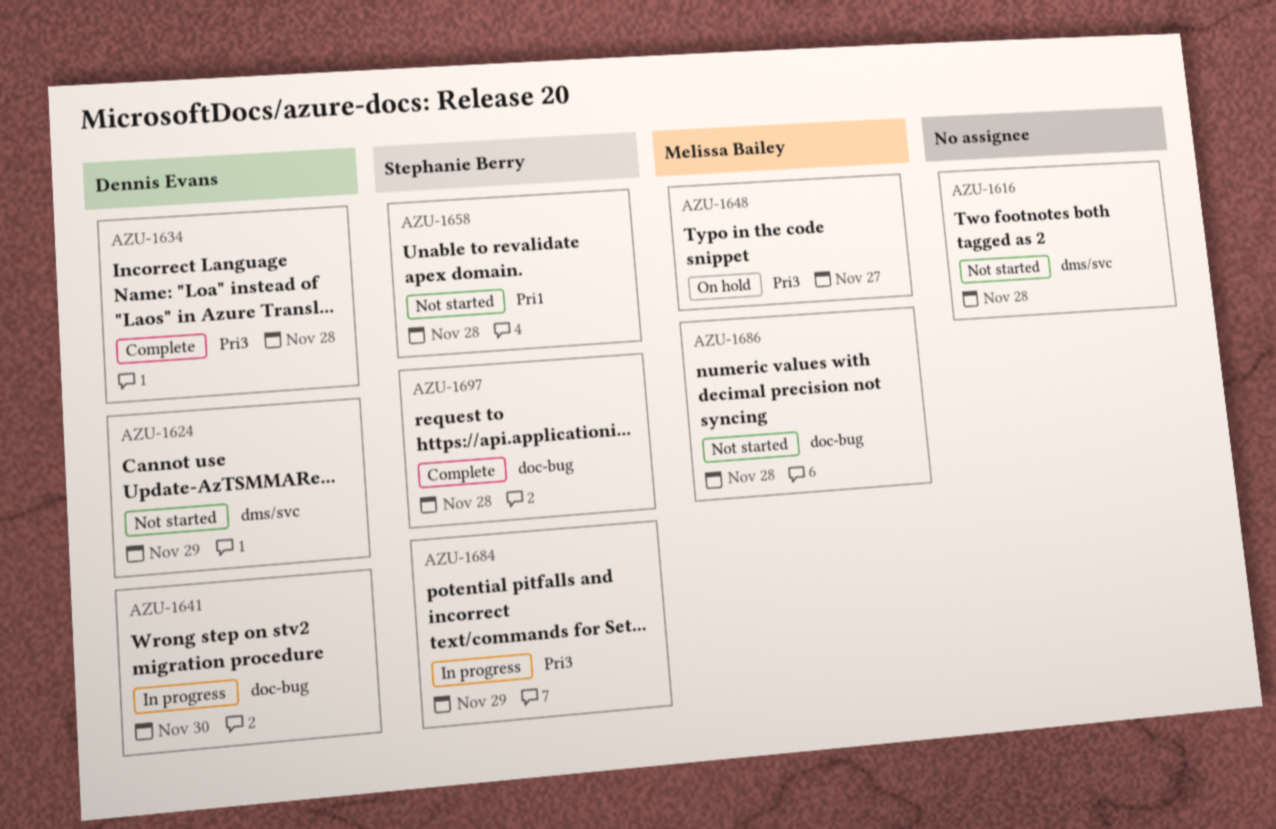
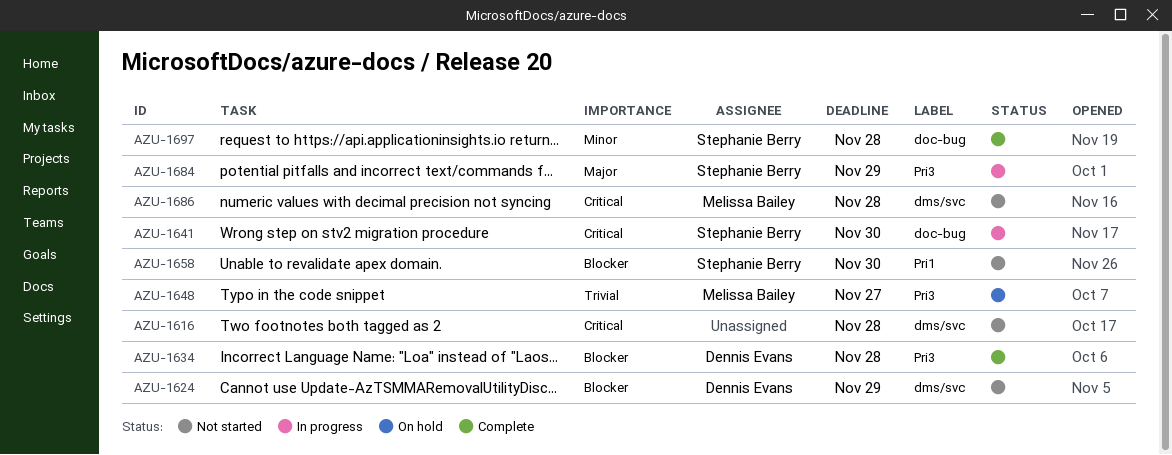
AZU-1641, owner: Dennis Evans -> Stephanie Berry
AZU-1658, due: Nov 28 -> Nov 30
AZU-1686, label: doc-bug -> dms/svc

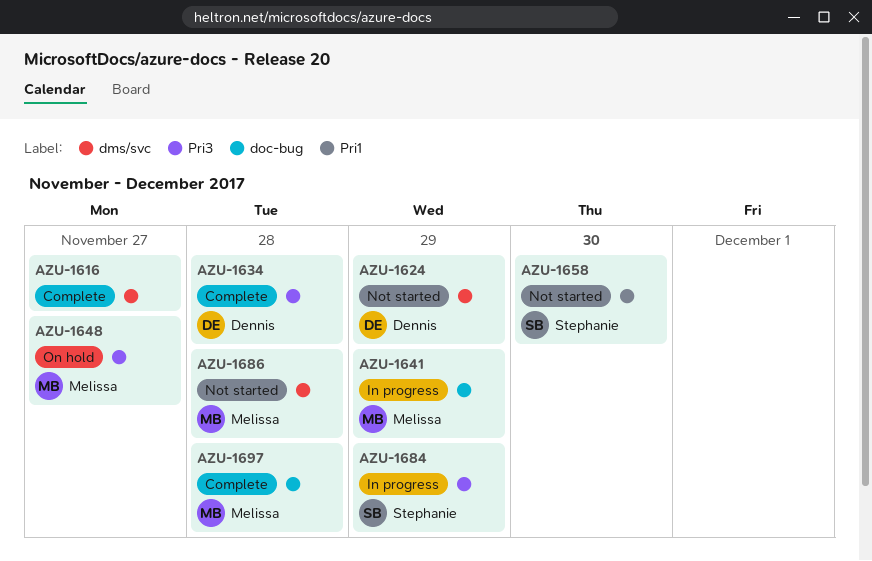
AZU-1616, status: Not started -> Complete
AZU-1616, due: Nov 28 -> Nov 27
AZU-1641, owner: Stephanie Berry -> Melissa Bailey
AZU-1641, due: Nov 30 -> Nov 29
AZU-1697, owner: Stephanie Berry -> Melissa Bailey

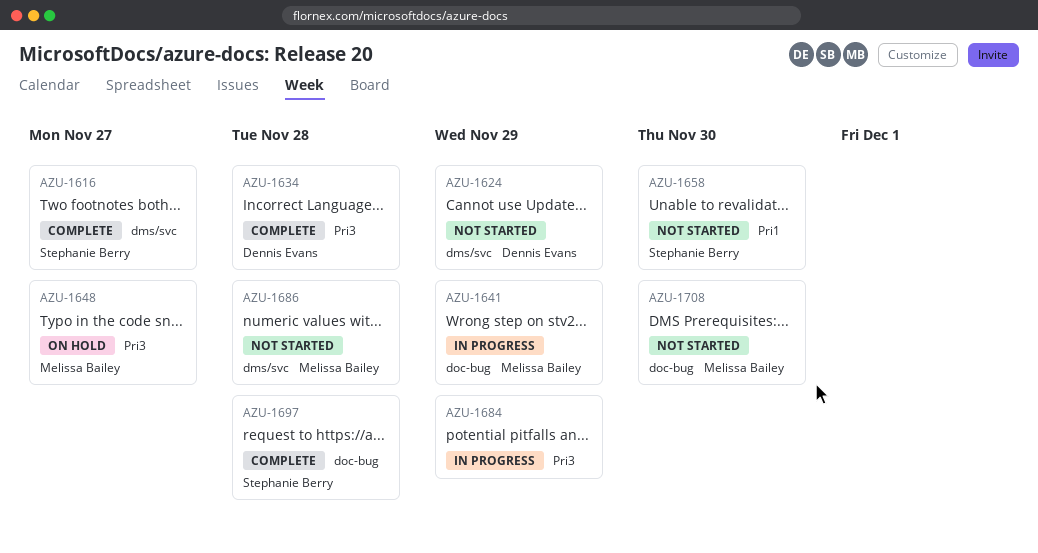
AZU-1616, owner: none -> Stephanie Berry
AZU-1684, owner: Stephanie Berry -> none
AZU-1697, owner: Melissa Bailey -> Stephanie Berry
AZU-1708: none -> present

